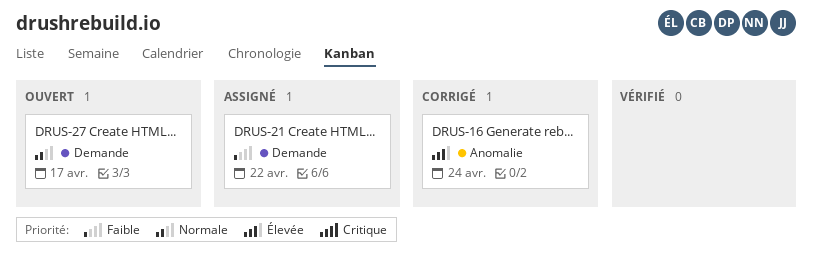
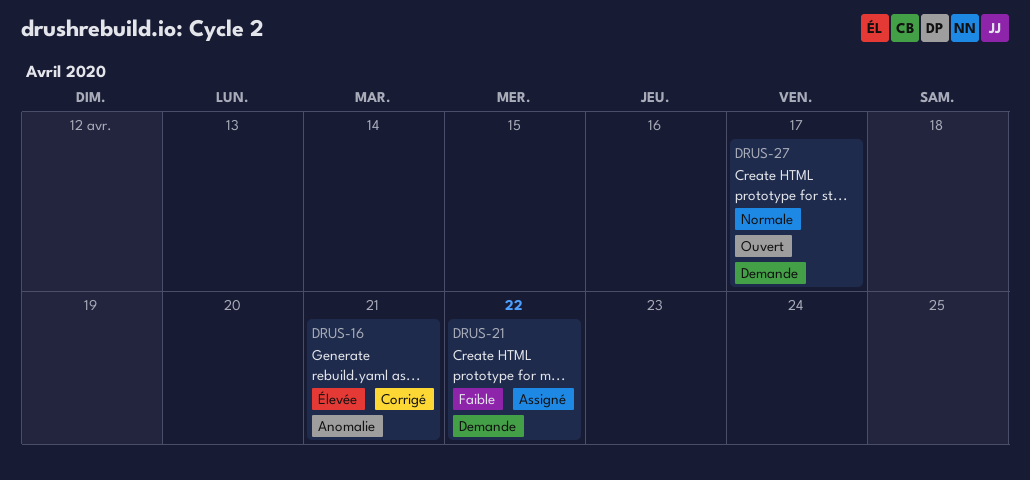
DRUS-16, due: Apr 24 -> Apr 21

